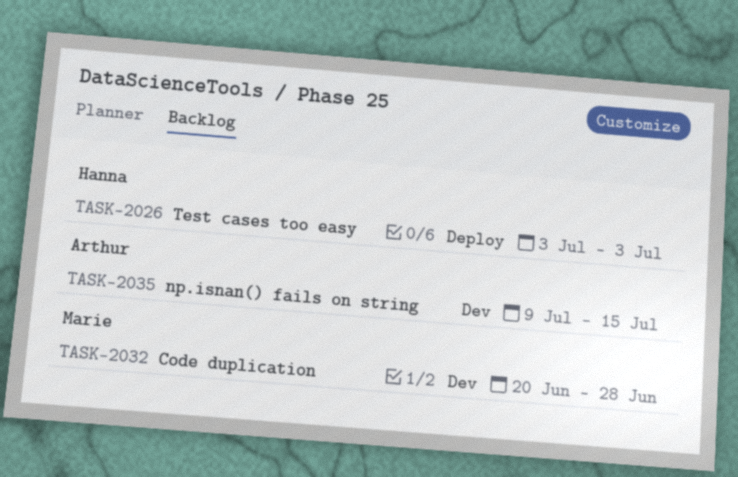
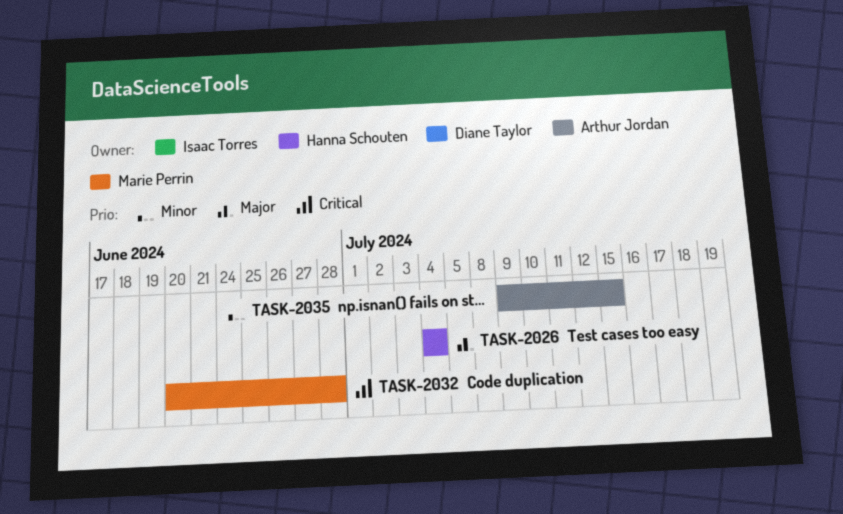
TASK-2026, start: Jul 3 -> Jul 4
TASK-2026, due: Jul 3 -> Jul 4

